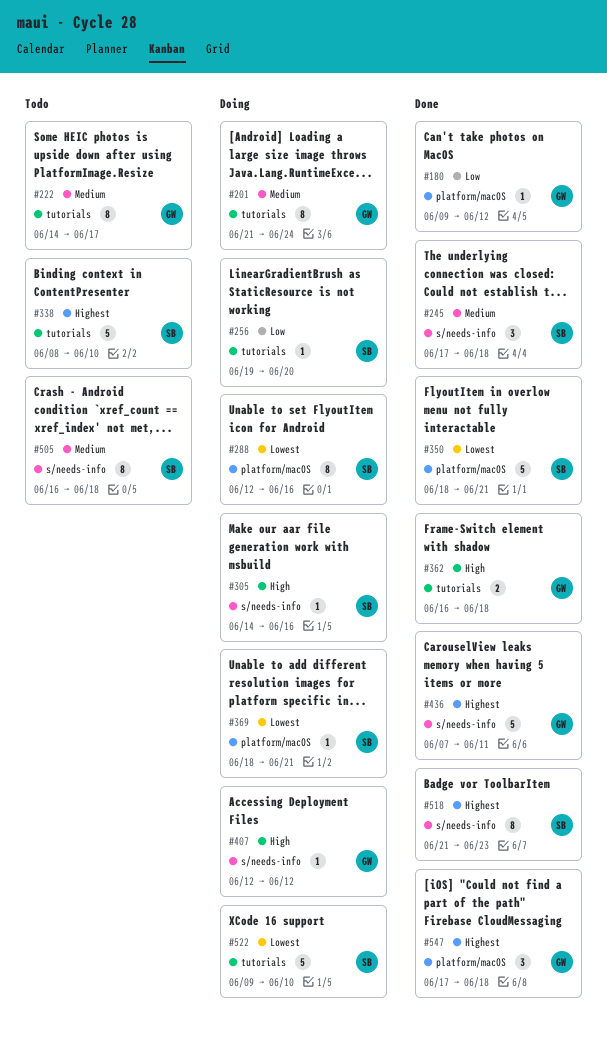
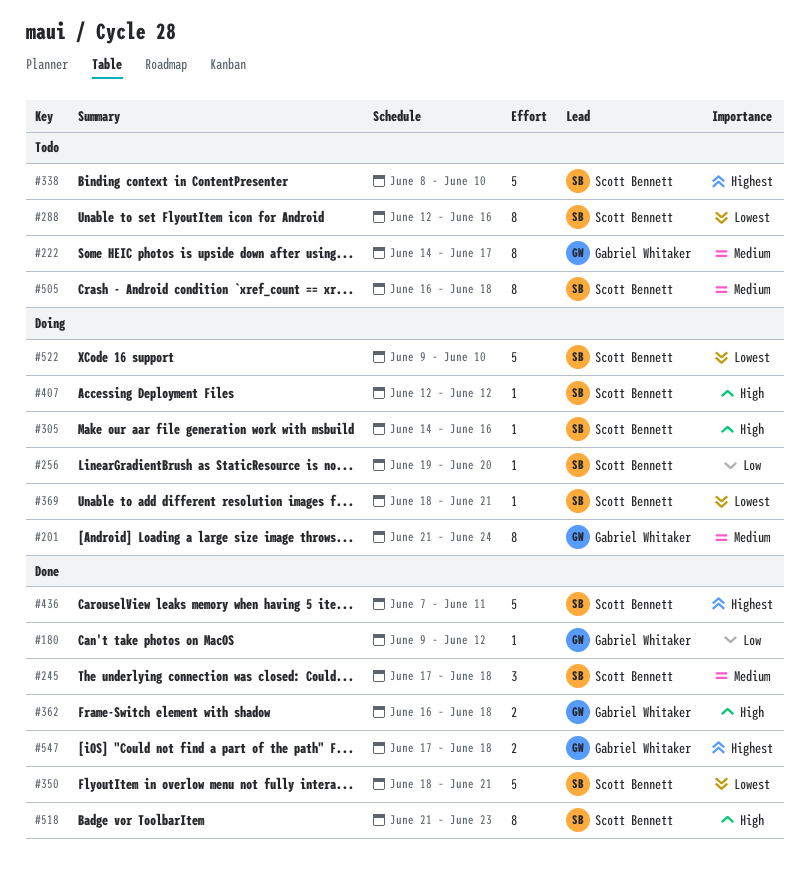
#288, status: Doing -> Todo
#407, owner: Gabriel Whitaker -> Scott Bennett
#436, owner: Gabriel Whitaker -> Scott Bennett
#518, priority: Highest -> High
#547, estimate: 3 -> 2

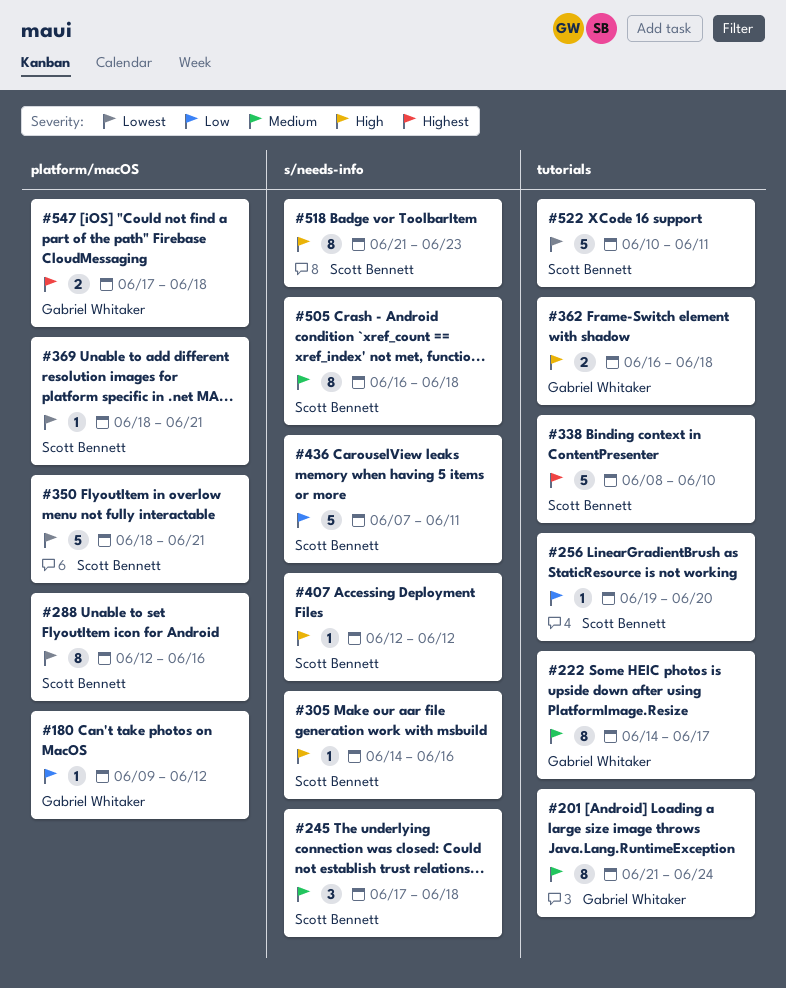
#436, priority: Highest -> Low
#522, start: Jun 9 -> Jun 10
#522, due: Jun 10 -> Jun 11

